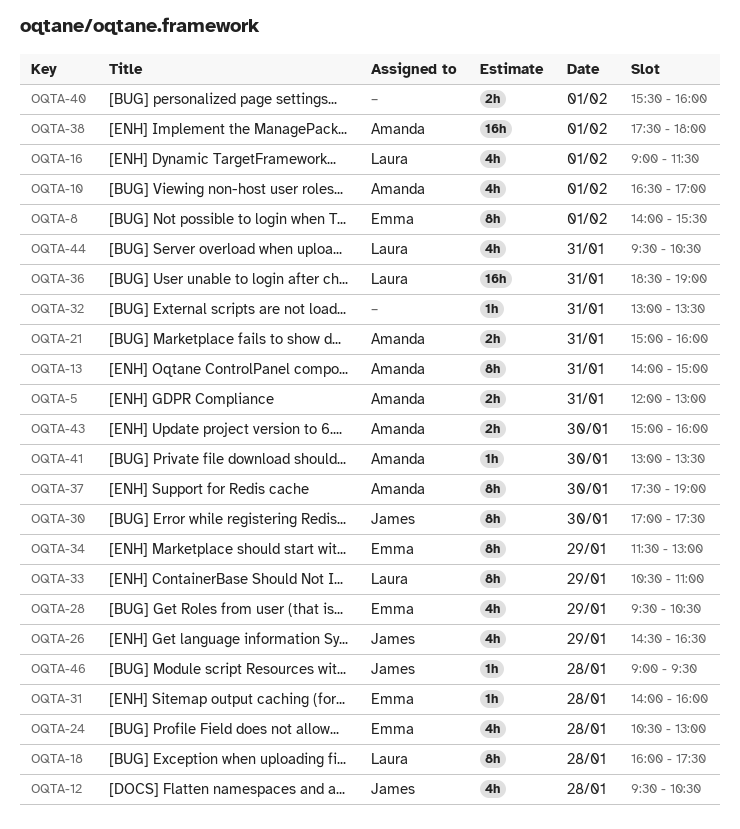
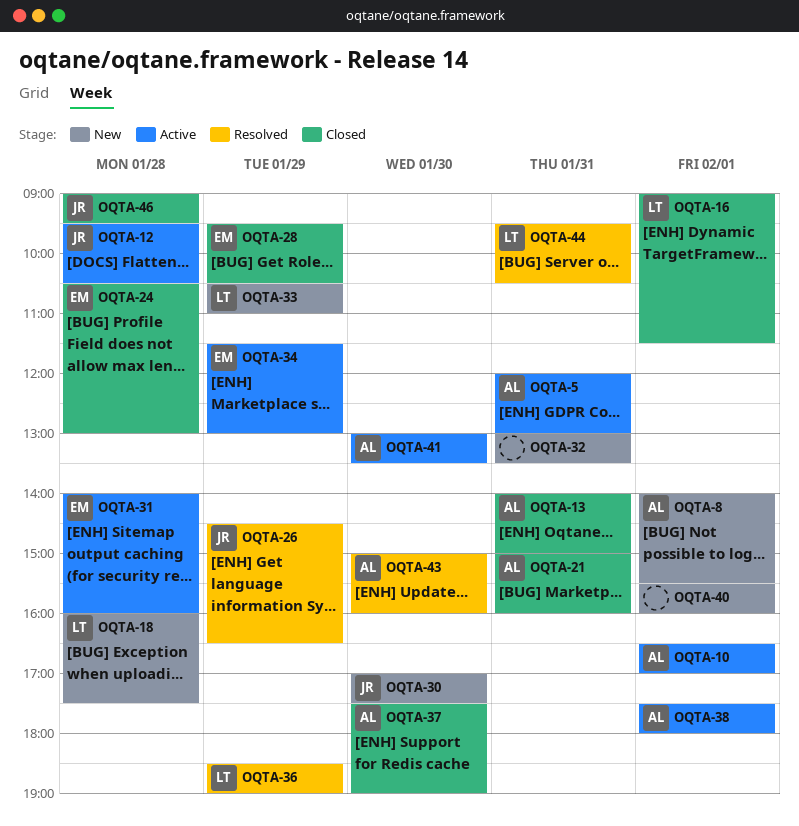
OQTA-8, owner: Emma -> Amanda
OQTA-36, day: Jan 31 -> Jan 29

